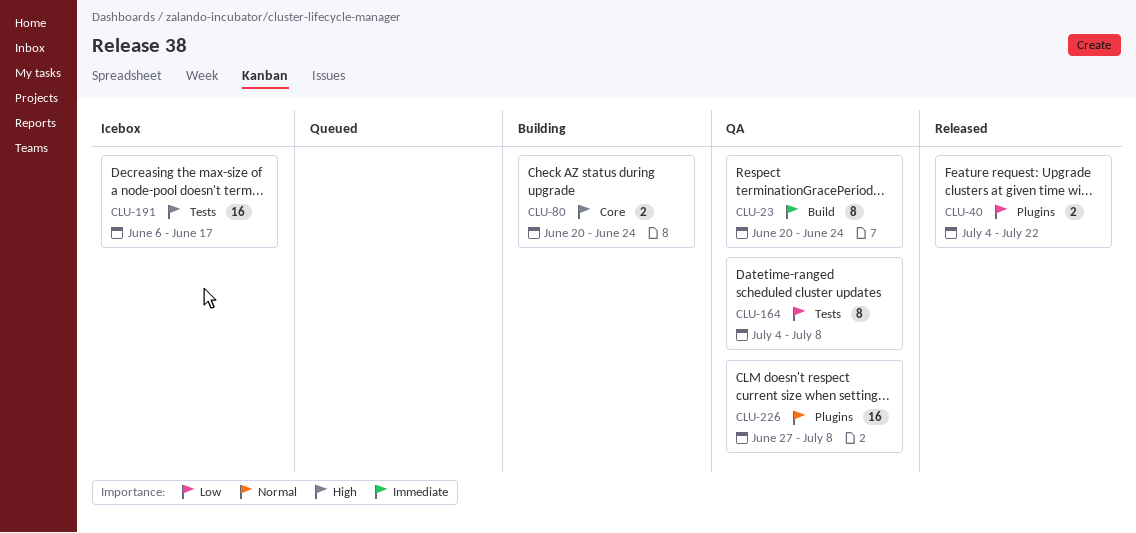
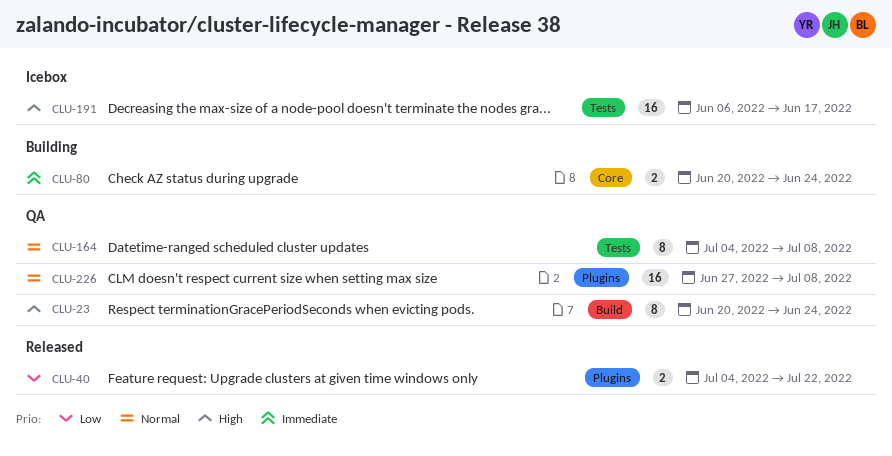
CLU-23, priority: Immediate -> High
CLU-80, priority: High -> Immediate
CLU-164, priority: Low -> Normal

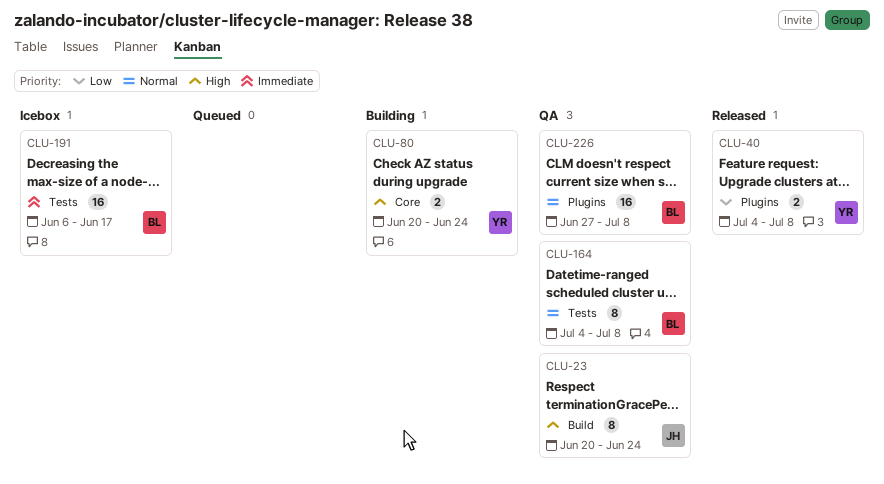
CLU-40, due: Jul 22 -> Jul 8
CLU-80, priority: Immediate -> High
CLU-191, priority: High -> Immediate

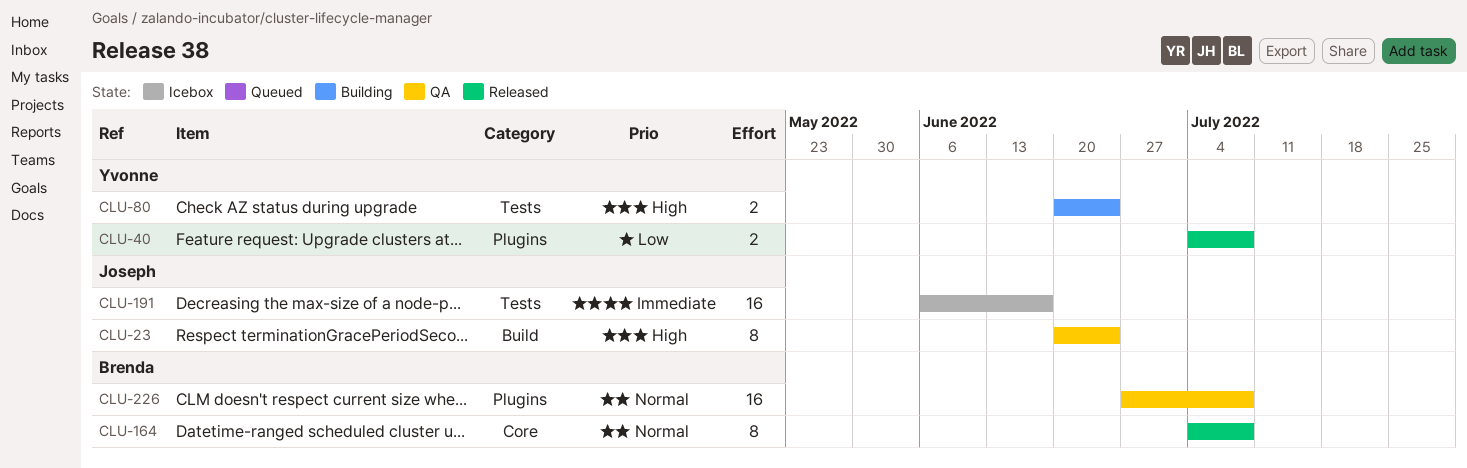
CLU-80, label: Core -> Tests
CLU-164, status: QA -> Released
CLU-164, label: Tests -> Core
CLU-191, owner: Brenda -> Joseph

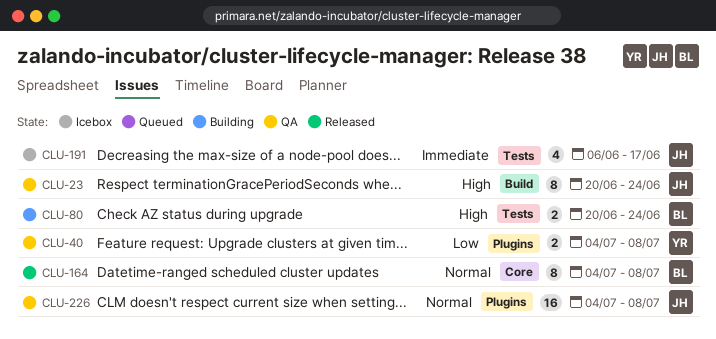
CLU-40, status: Released -> QA
CLU-80, owner: Yvonne -> Brenda
CLU-191, estimate: 16 -> 4
CLU-226, owner: Brenda -> Joseph
CLU-226, start: Jun 27 -> Jul 4

